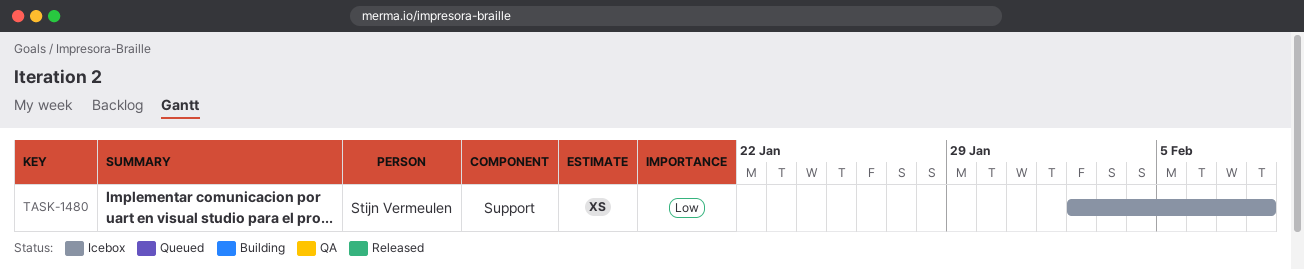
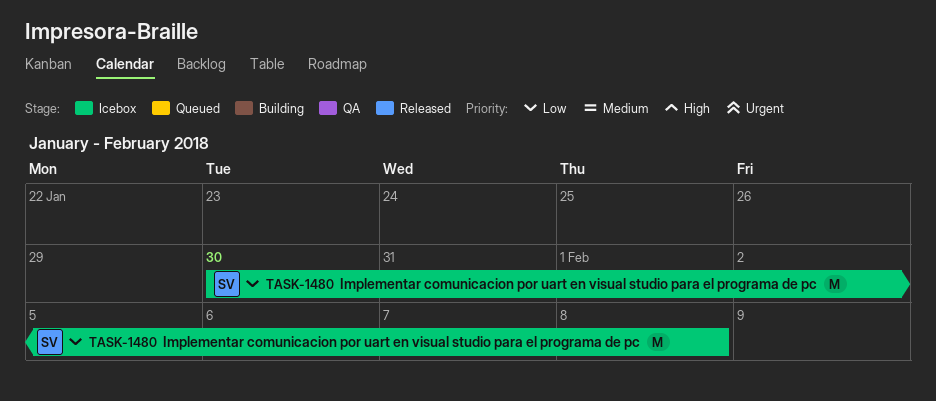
TASK-1480, estimate: XS -> M
TASK-1480, start: Feb 2 -> Jan 30

